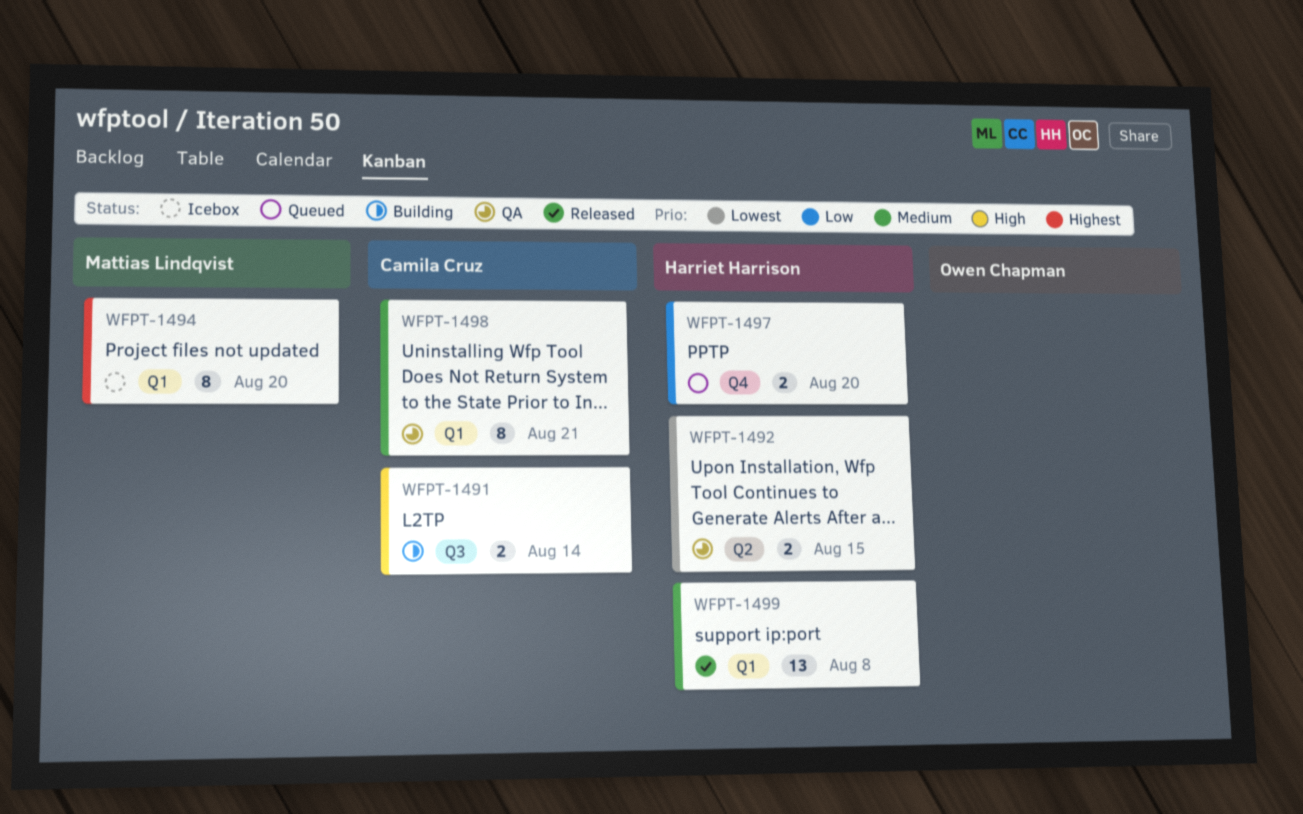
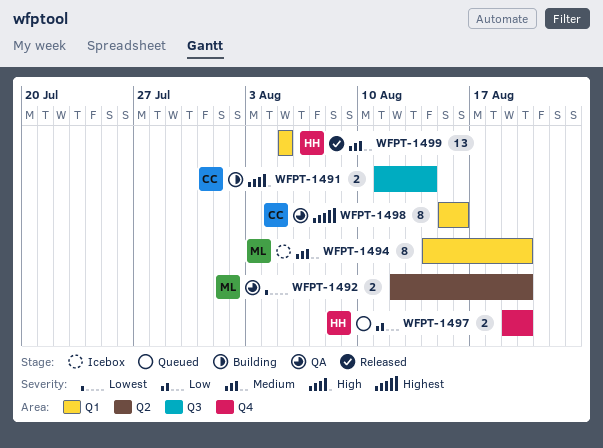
WFPT-1492, owner: Harriet Harrison -> Mattias Lindqvist
WFPT-1492, due: Aug 15 -> Aug 20
WFPT-1494, priority: Highest -> Medium
WFPT-1498, priority: Medium -> Highest
WFPT-1498, due: Aug 21 -> Aug 16
WFPT-1499, due: Aug 8 -> Aug 5

